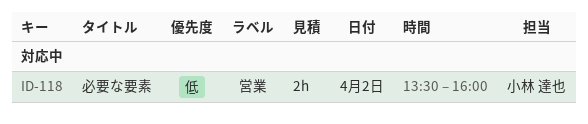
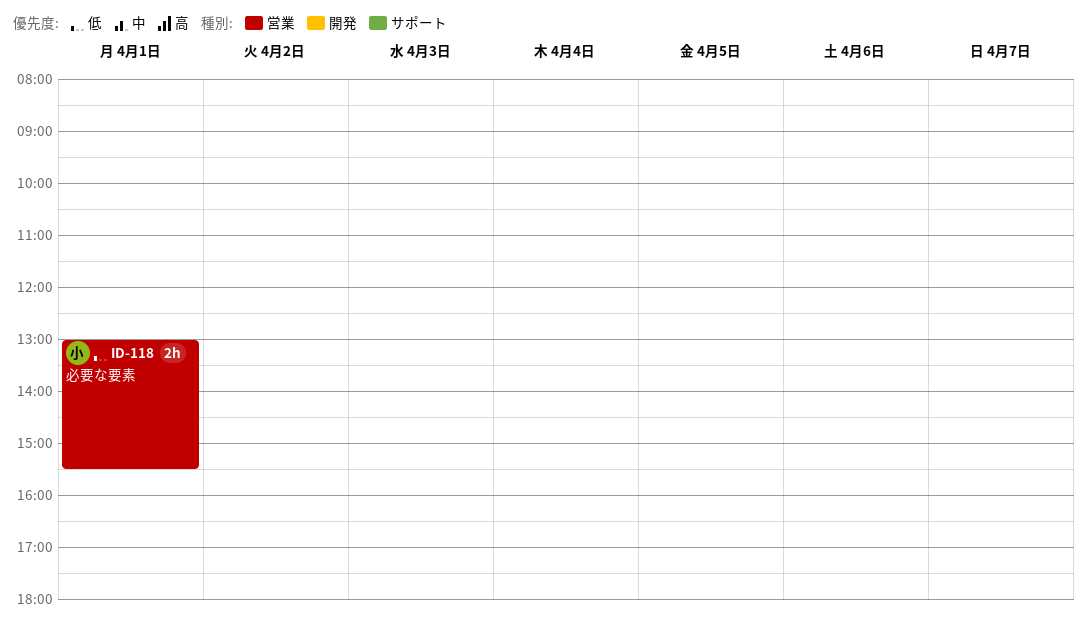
ID-118, day: Apr 2 -> Apr 1
ID-118, begins: 13:30 -> 13:00
ID-118, ends: 16:00 -> 15:30

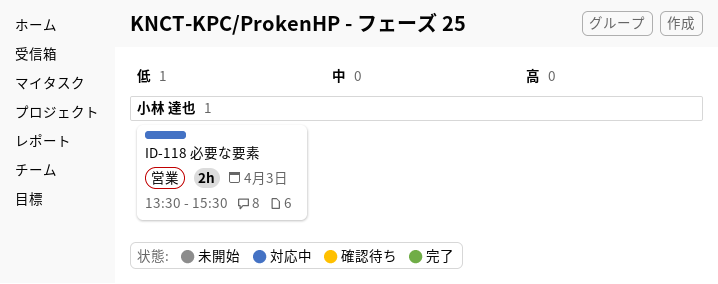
ID-118, day: Apr 1 -> Apr 3
ID-118, begins: 13:00 -> 13:30

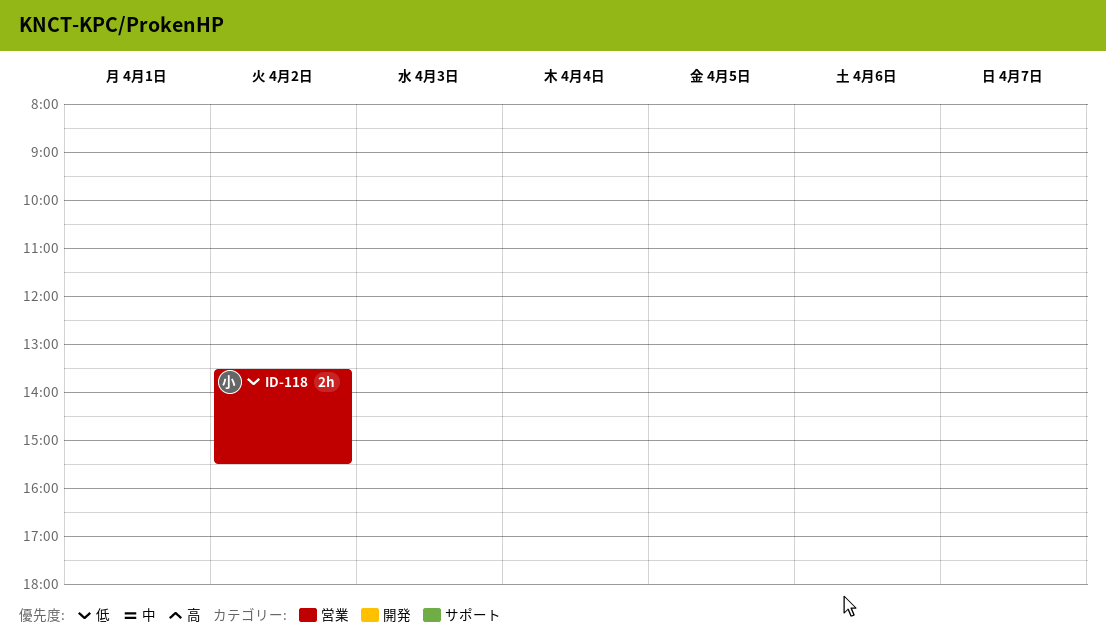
ID-118, day: Apr 3 -> Apr 2

